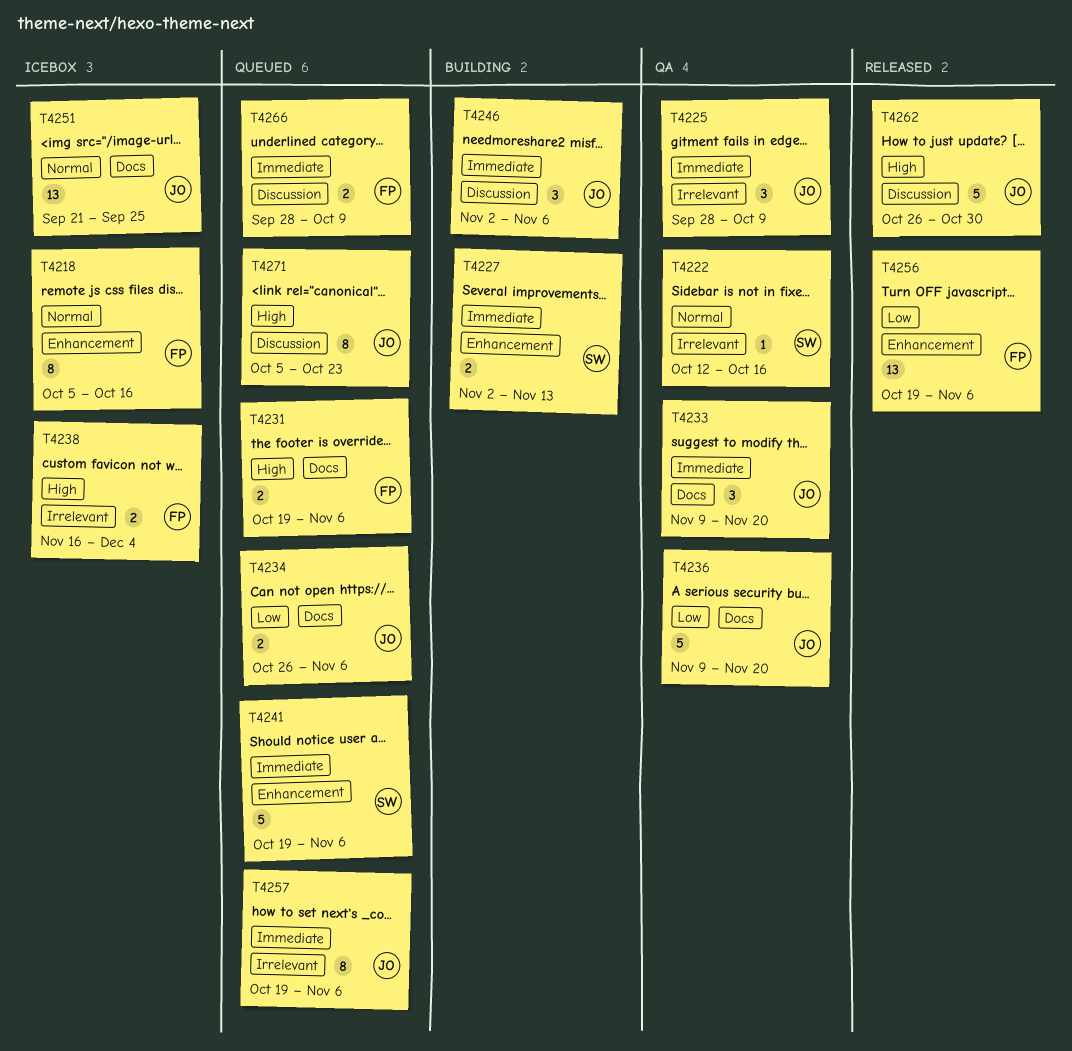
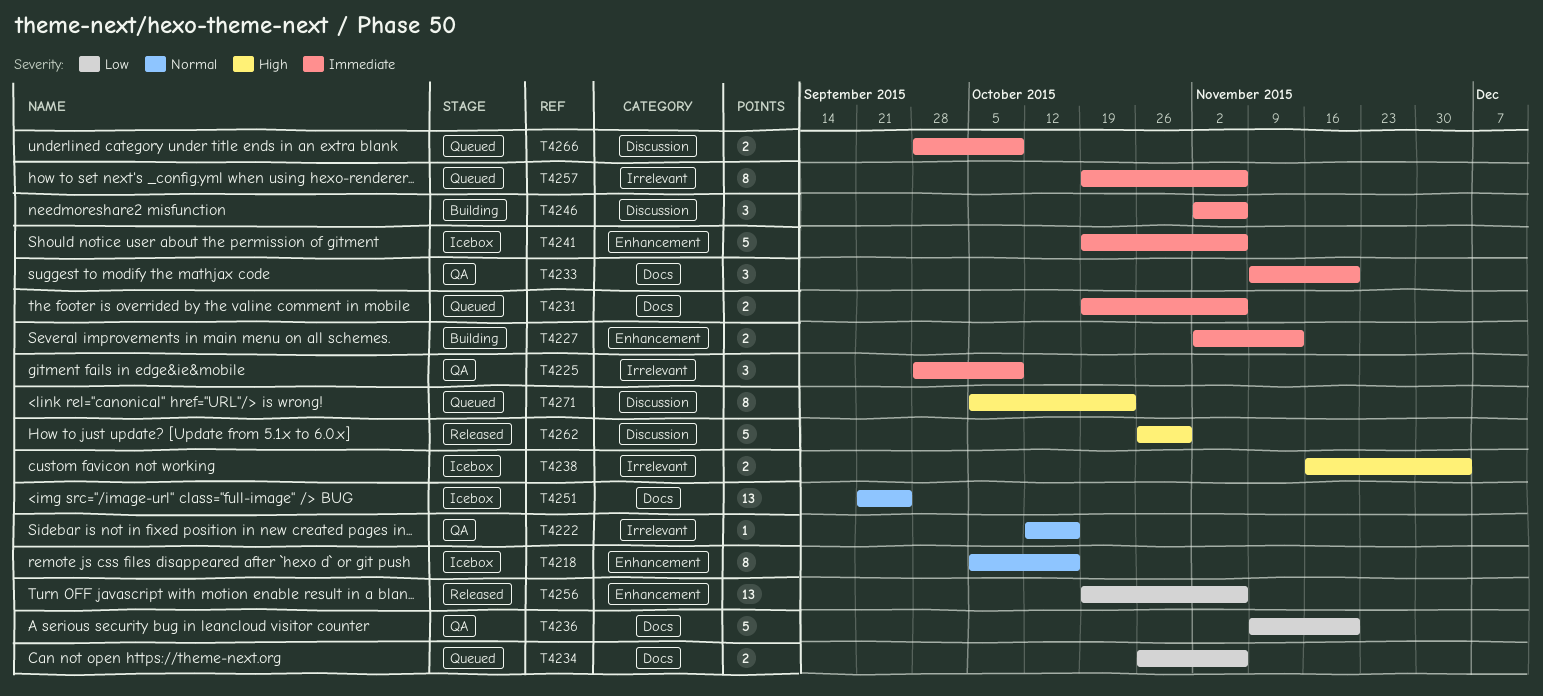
T4231, priority: High -> Immediate
T4241, status: Queued -> Icebox

